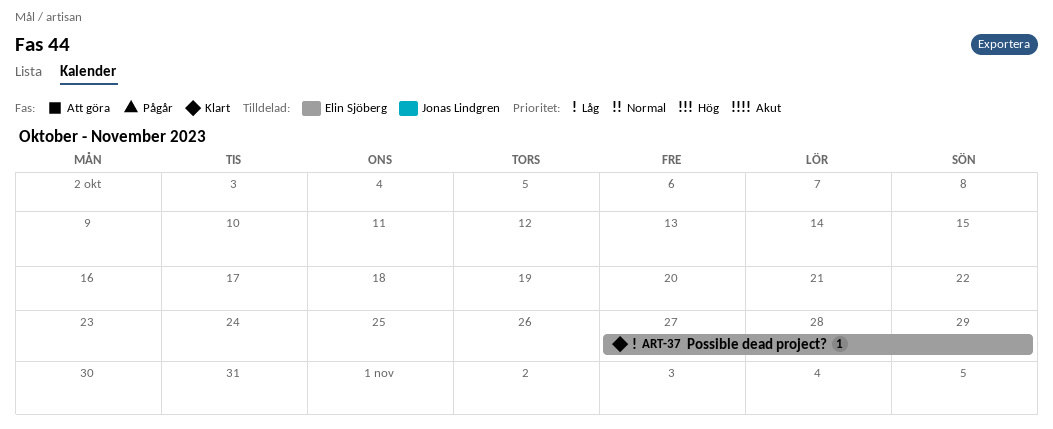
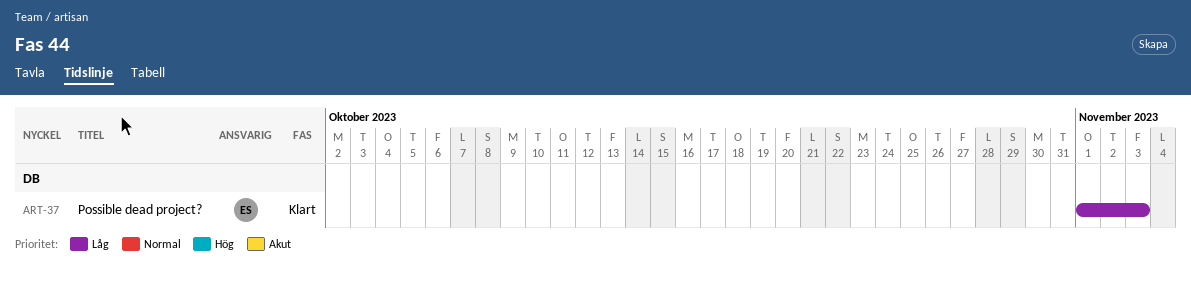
ART-37, start: Oct 27 -> Nov 1
ART-37, due: Oct 29 -> Nov 3

